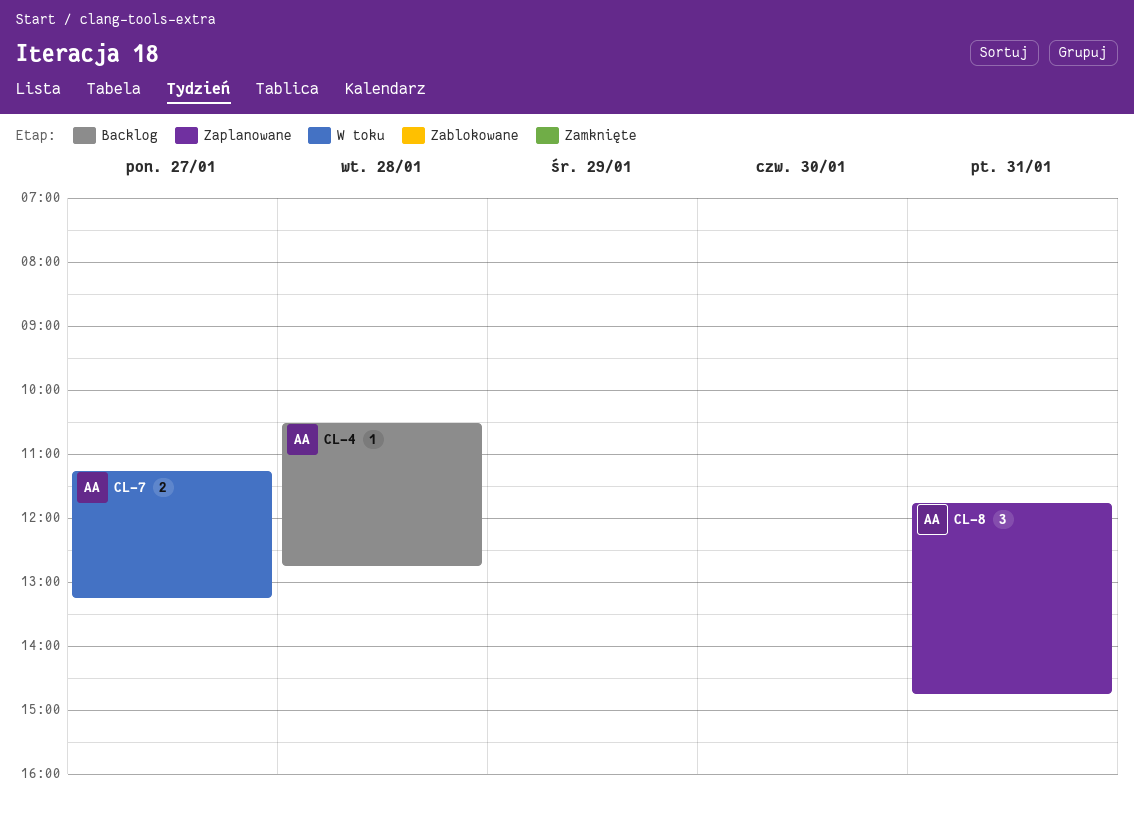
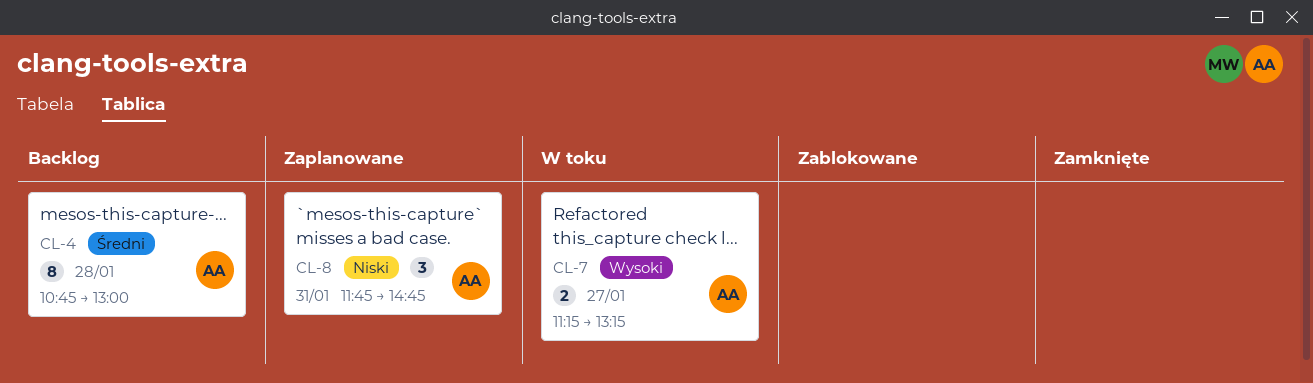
CL-4, estimate: 1 -> 8
CL-4, begins: 10:30 -> 10:45
CL-4, ends: 12:45 -> 13:00

